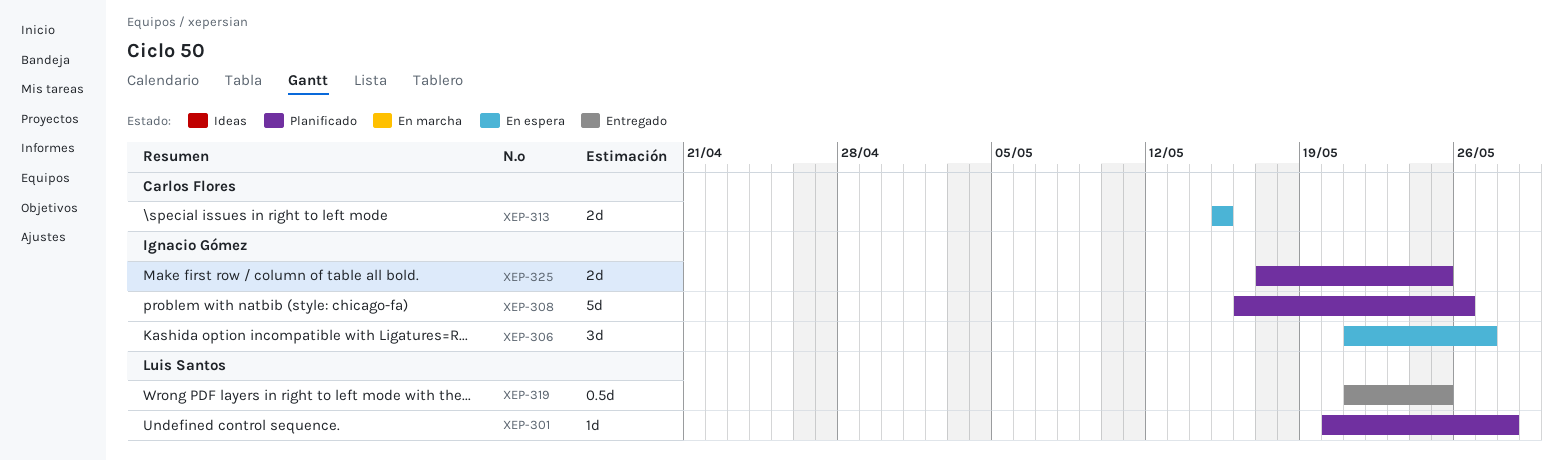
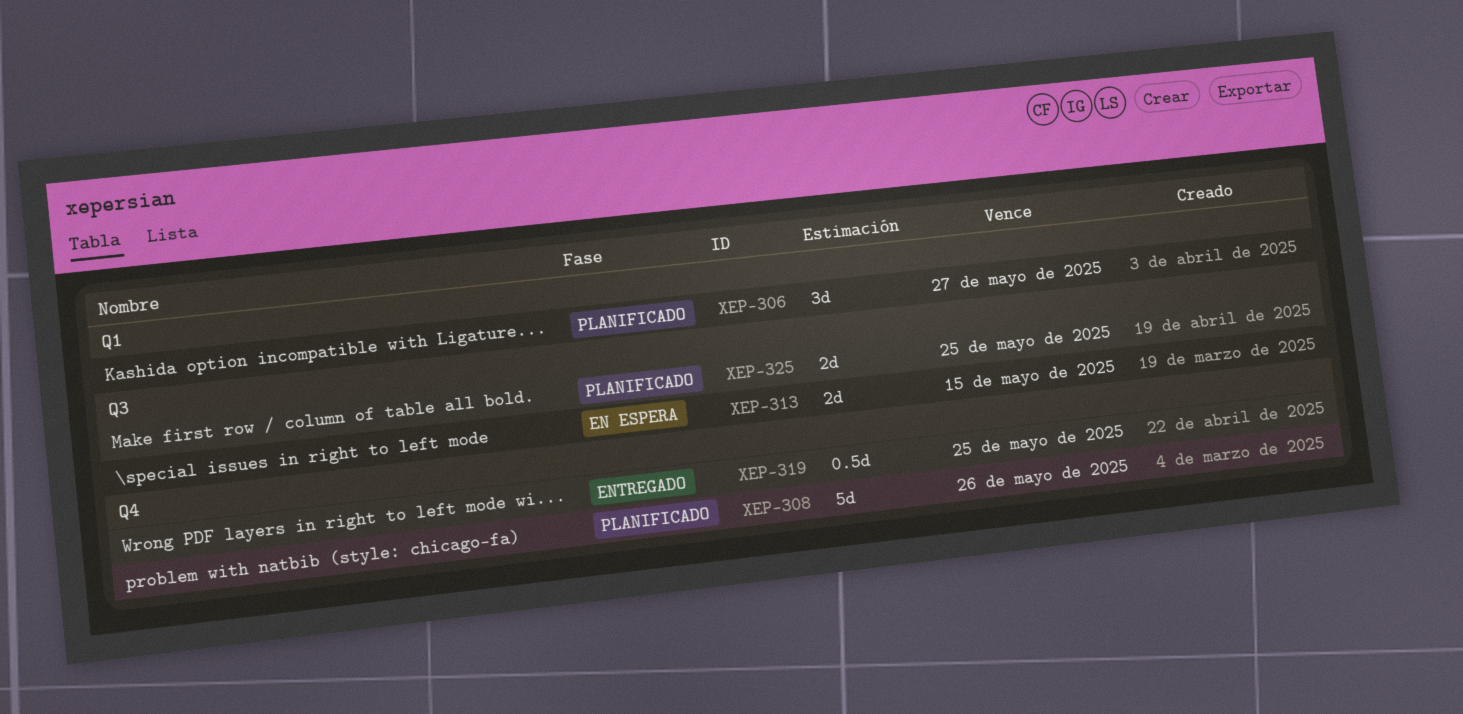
XEP-301: present -> none
XEP-306, status: En espera -> Planificado

